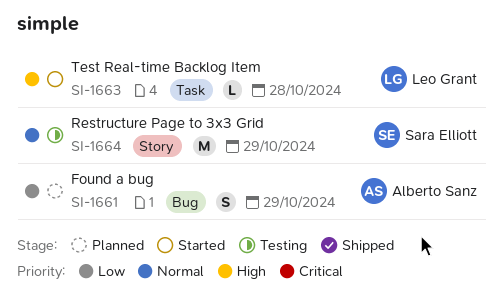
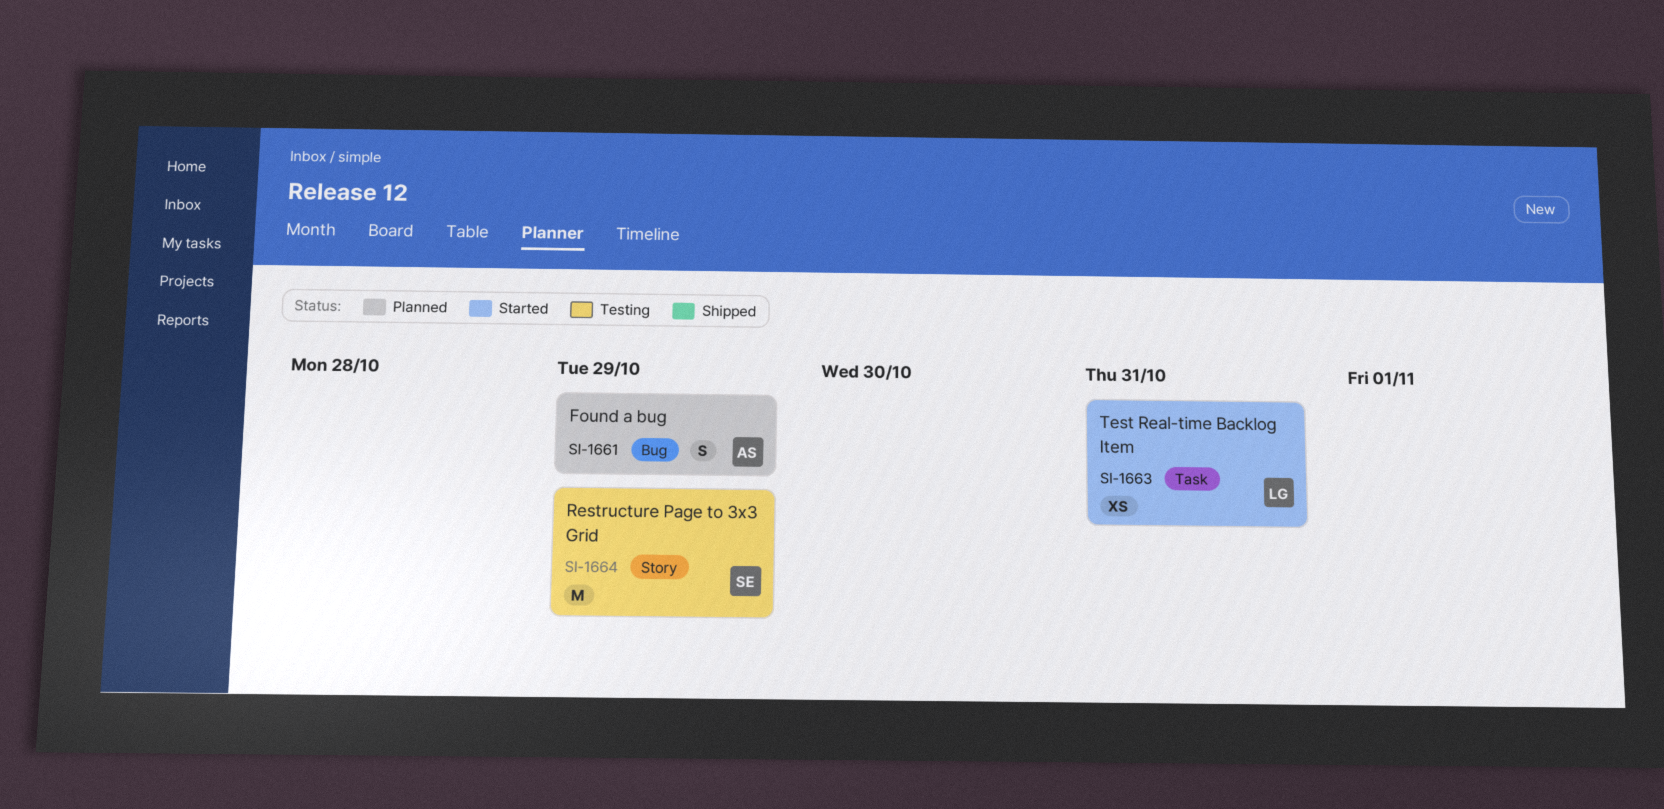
SI-1663, estimate: L -> XS
SI-1663, due: Oct 28 -> Oct 31

